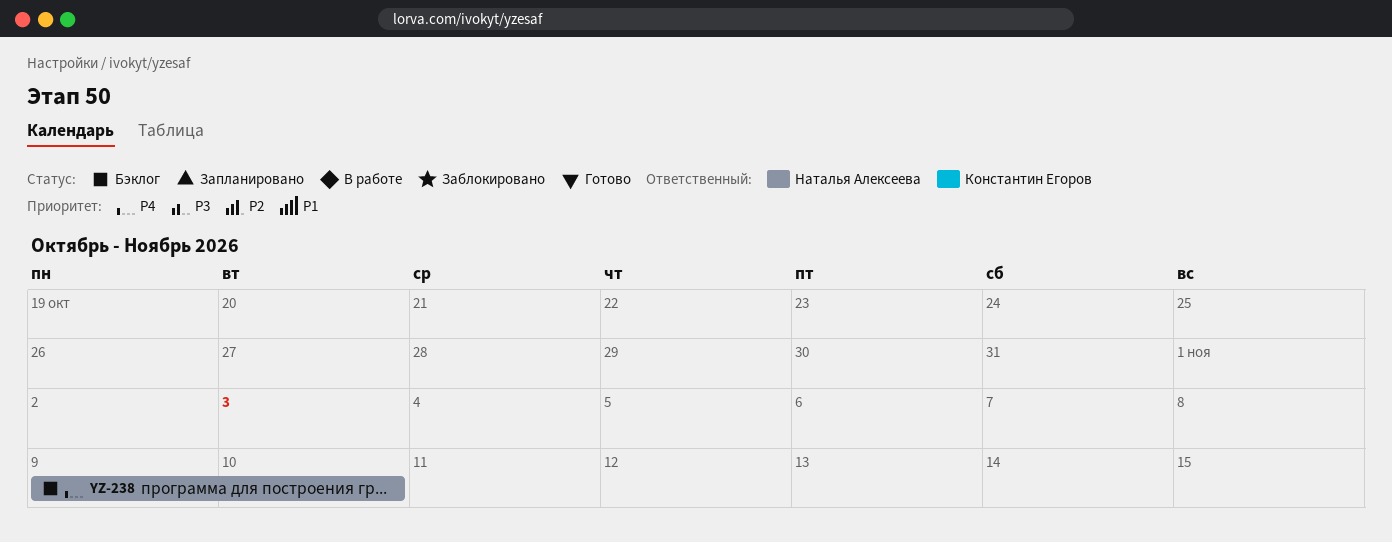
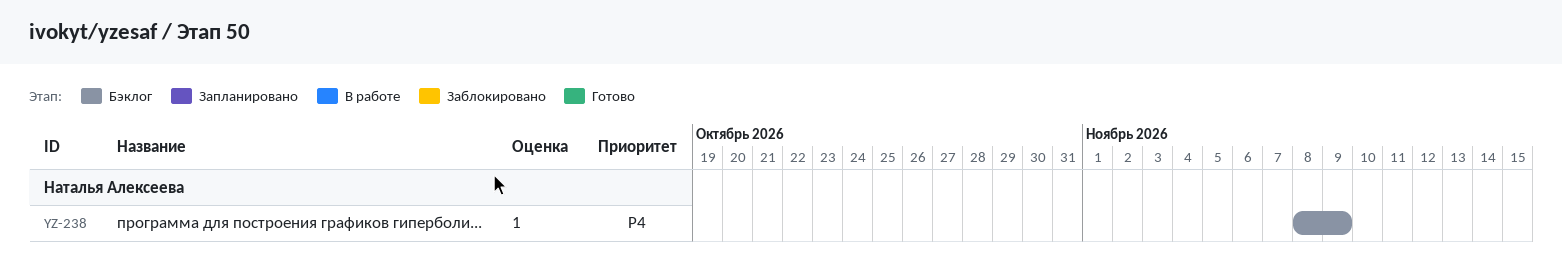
YZ-238, start: Nov 9 -> Nov 8
YZ-238, due: Nov 10 -> Nov 9

